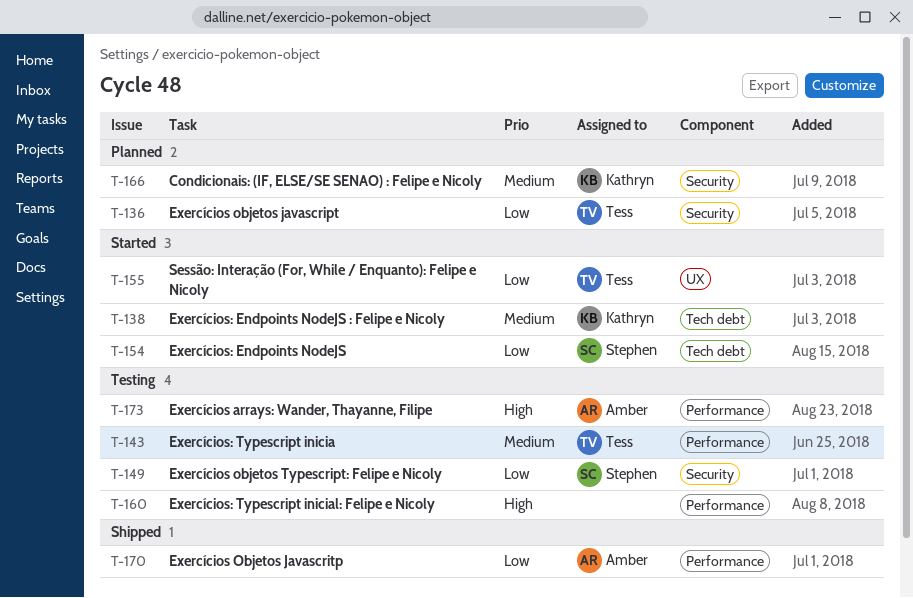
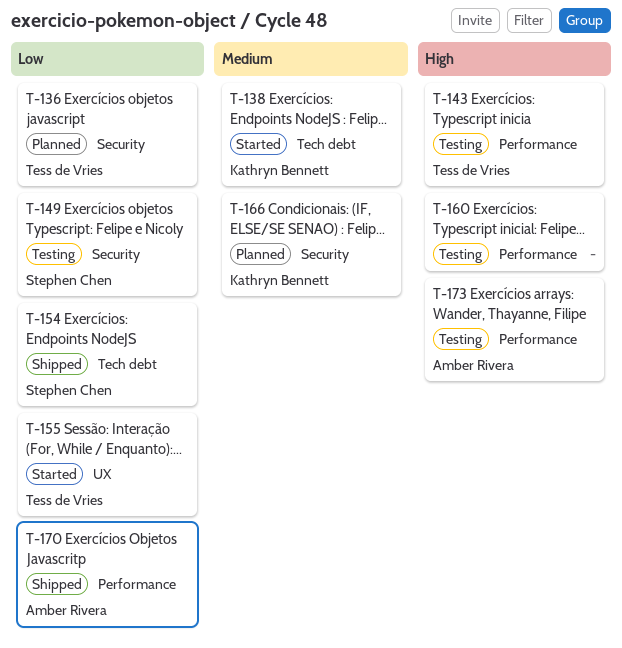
T-143, priority: Medium -> High
T-154, status: Started -> Shipped

